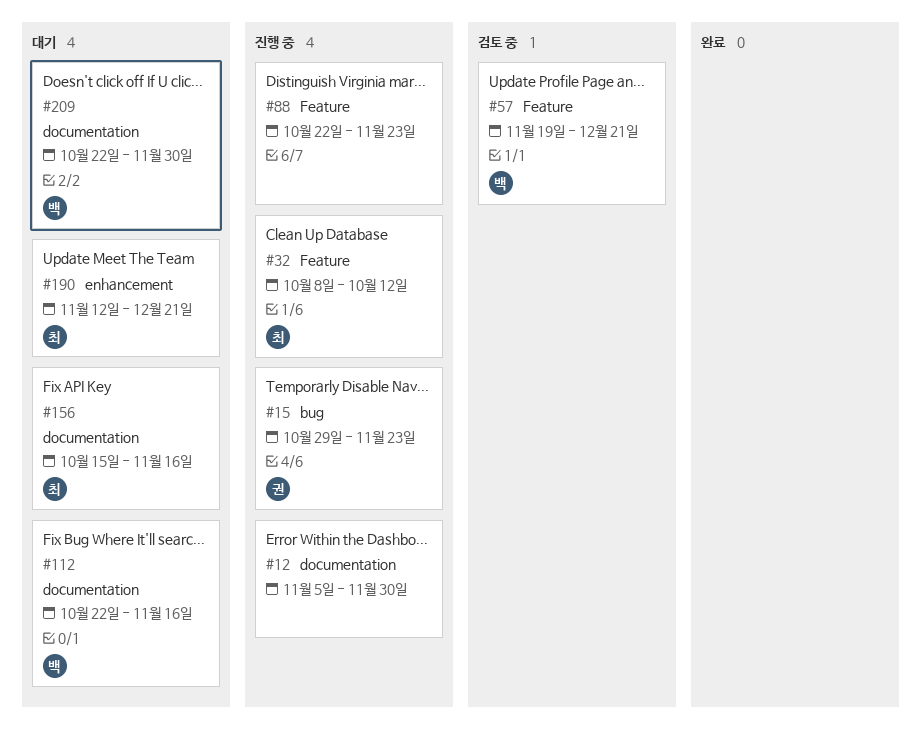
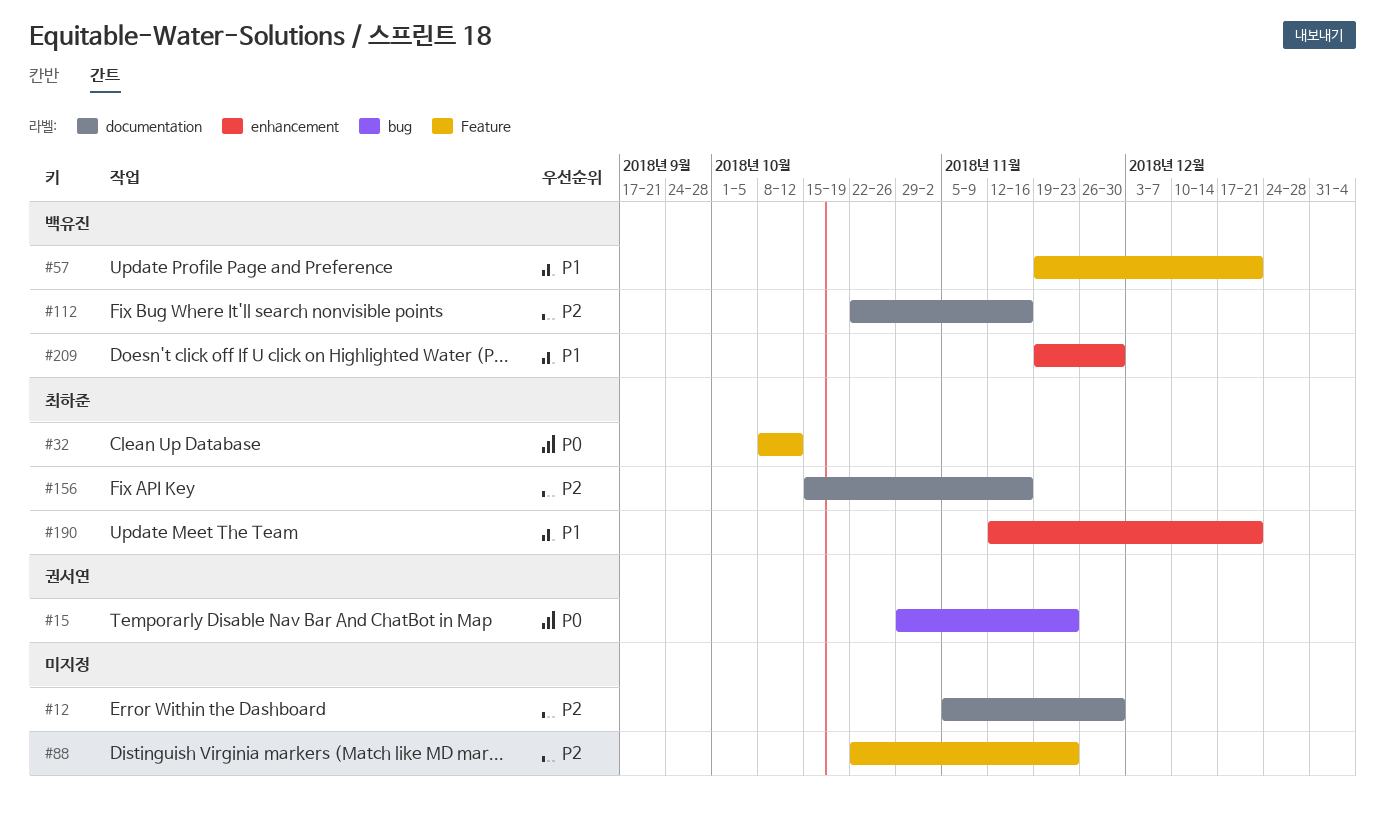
#209, label: documentation -> enhancement
#209, start: Oct 22 -> Nov 19

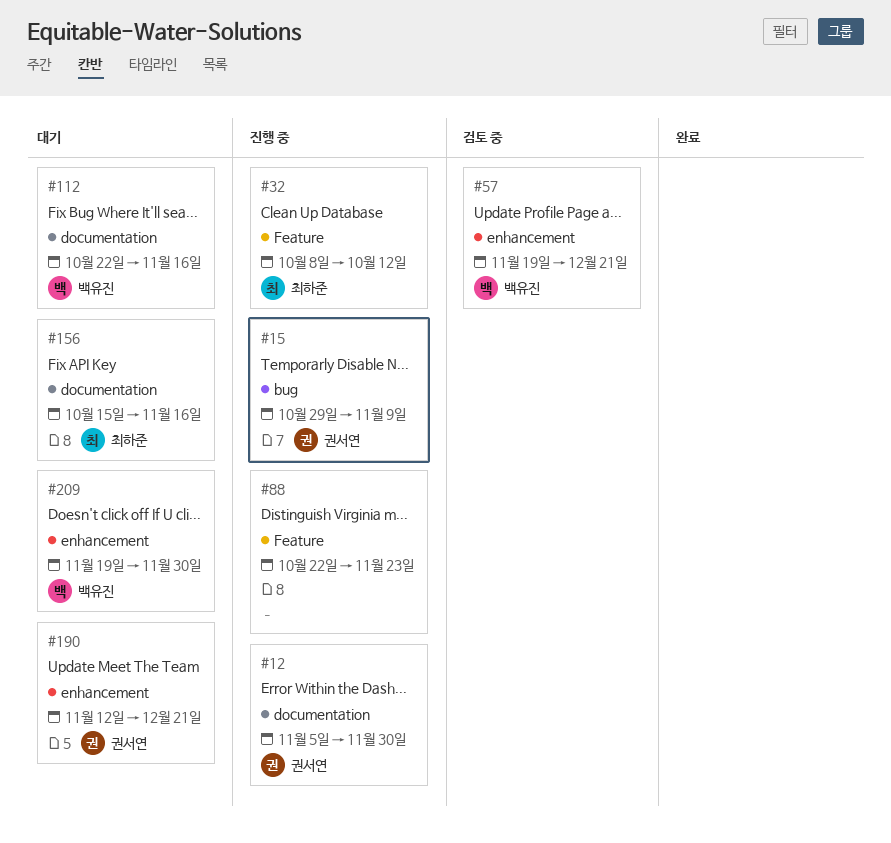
#12, owner: none -> 권서연
#15, due: Nov 23 -> Nov 9
#57, label: Feature -> enhancement
#190, owner: 최하준 -> 권서연

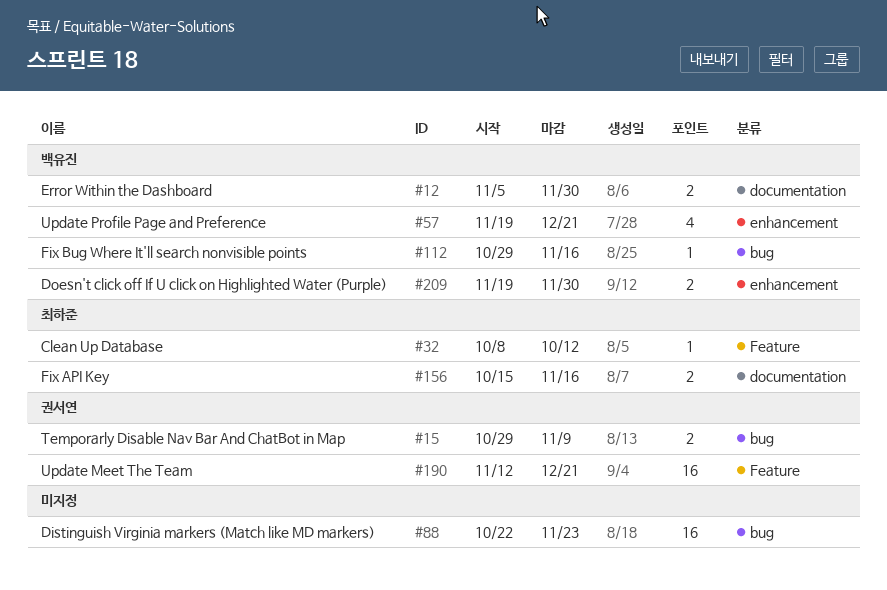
#12, owner: 권서연 -> 백유진
#88, label: Feature -> bug
#112, label: documentation -> bug
#112, start: Oct 22 -> Oct 29
#190, label: enhancement -> Feature

